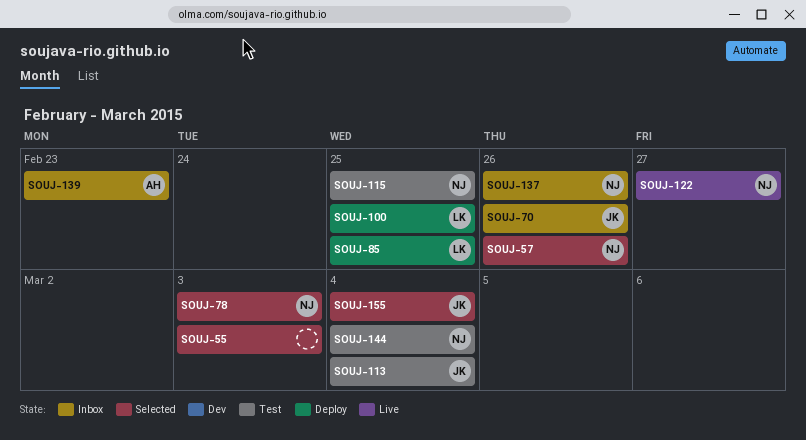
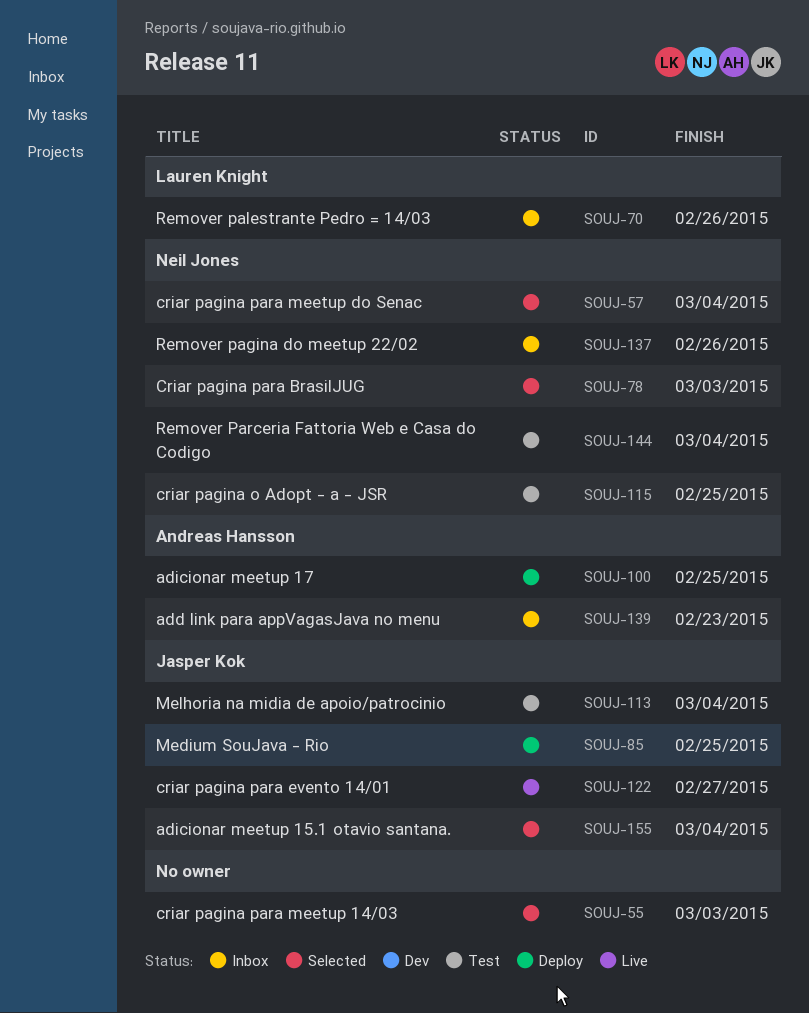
SOUJ-57, due: Feb 26 -> Mar 4
SOUJ-70, owner: Jasper Kok -> Lauren Knight
SOUJ-85, owner: Lauren Knight -> Jasper Kok
SOUJ-100, owner: Lauren Knight -> Andreas Hansson
SOUJ-122, owner: Neil Jones -> Jasper Kok

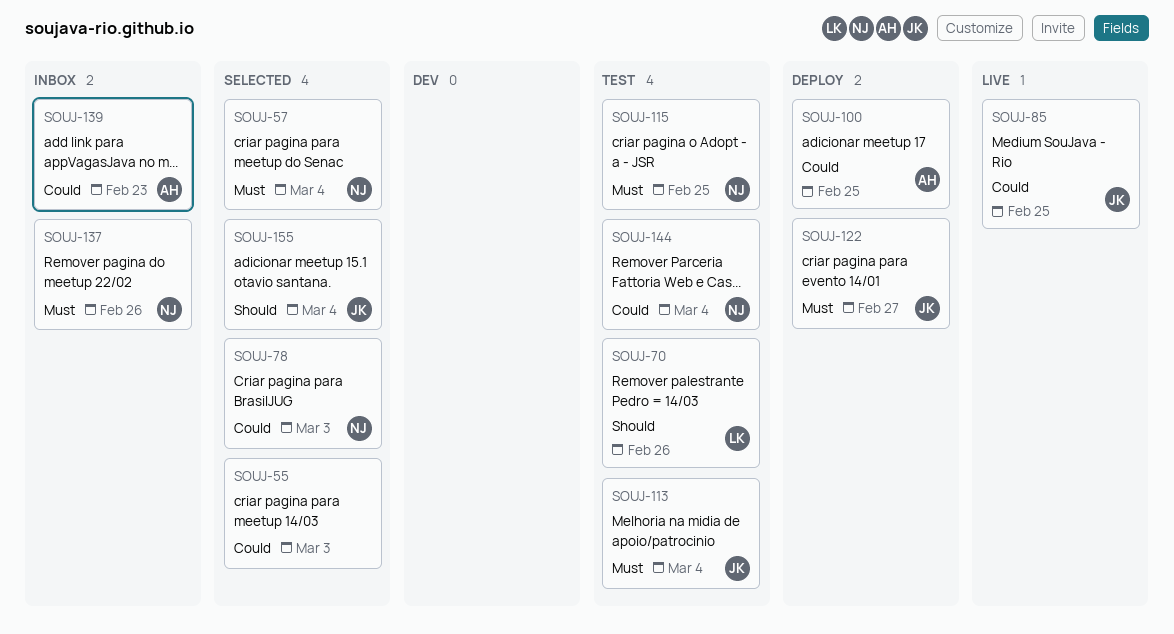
SOUJ-70, status: Inbox -> Test
SOUJ-85, status: Deploy -> Live
SOUJ-122, status: Live -> Deploy

